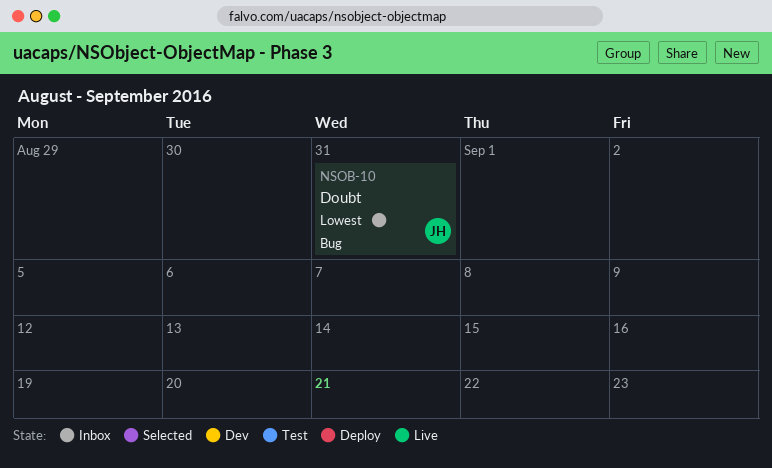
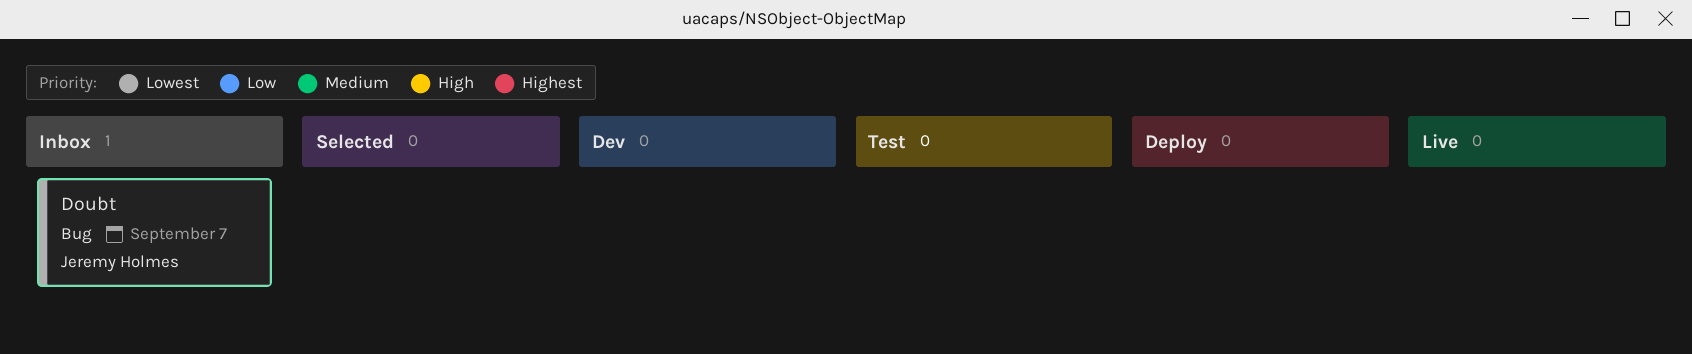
Doubt, due: Aug 31 -> Sep 7

